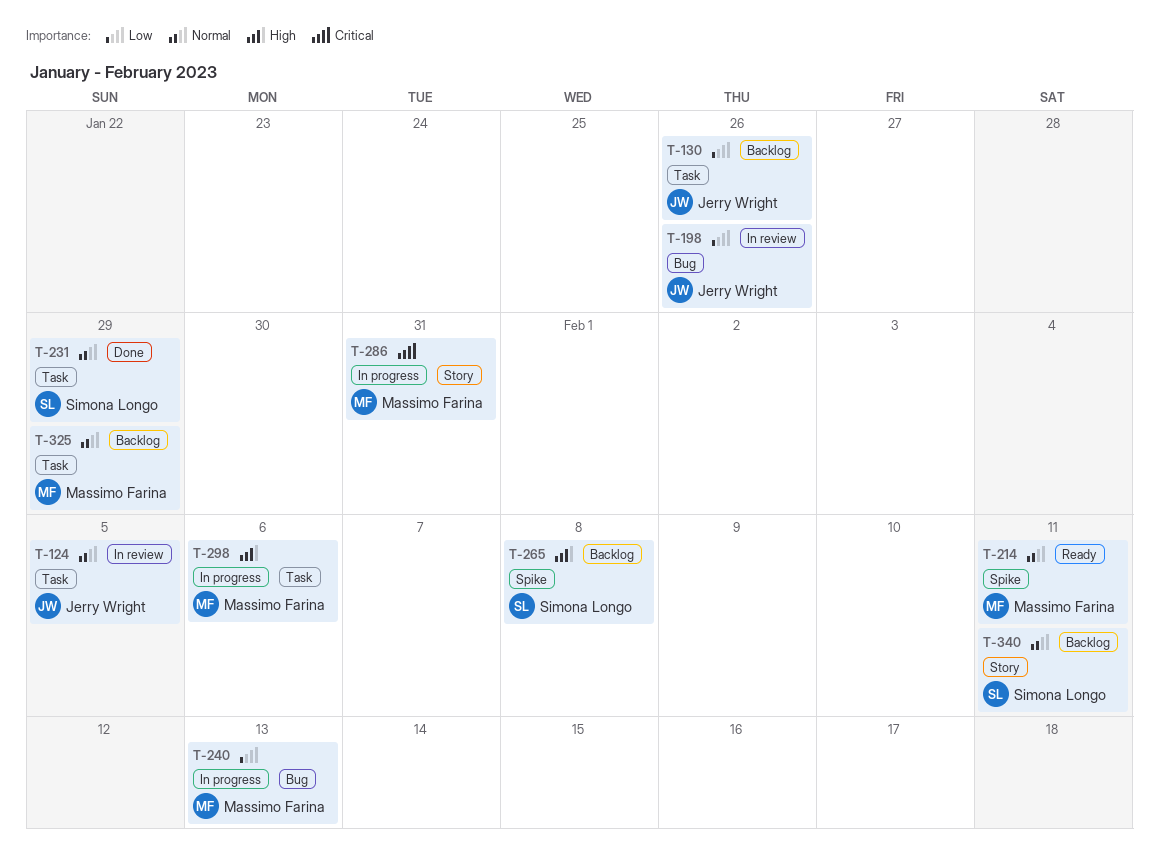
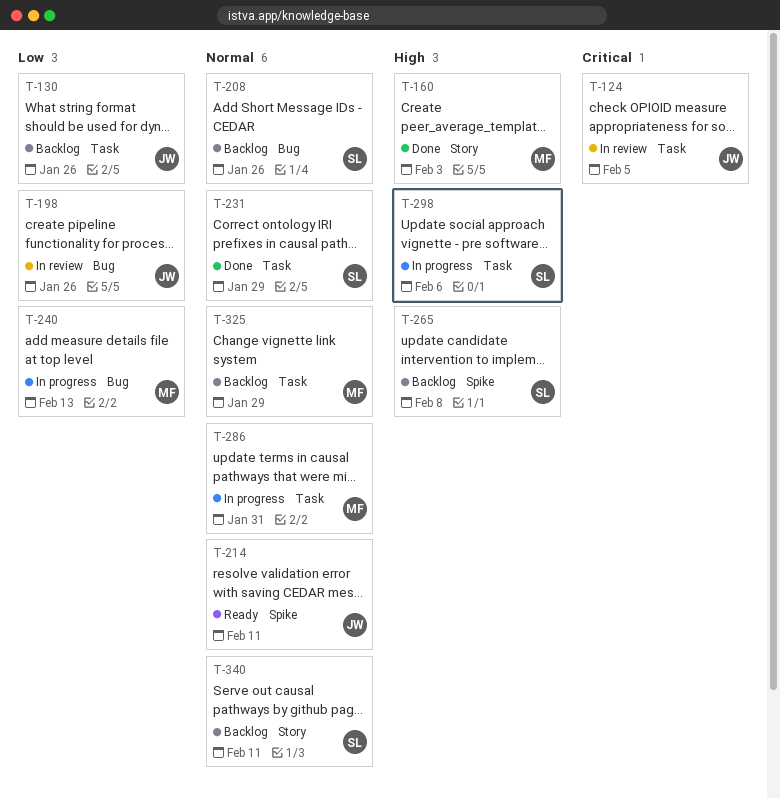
T-124, priority: Normal -> Critical
T-160: none -> present
T-208: none -> present
T-214, owner: Massimo Farina -> Jerry Wright
T-286, priority: Critical -> Normal
T-286, label: Story -> Task
T-298, owner: Massimo Farina -> Simona Longo

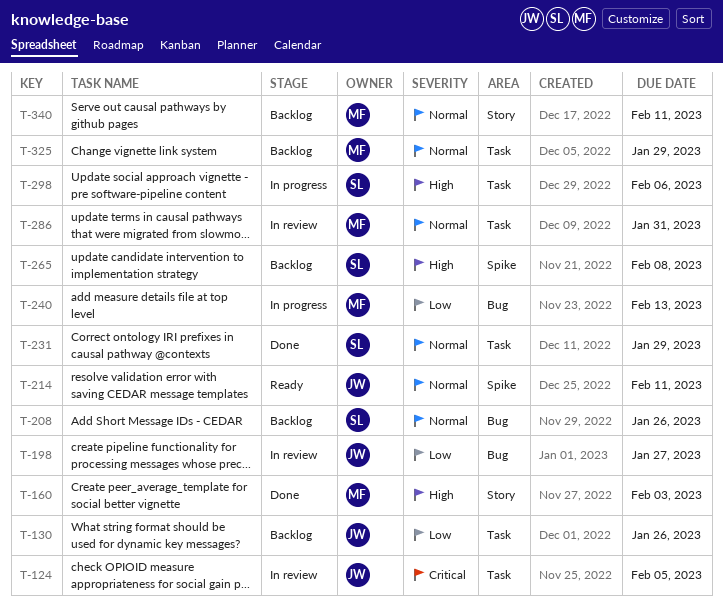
T-198, due: Jan 26 -> Jan 27
T-286, status: In progress -> In review
T-340, owner: SL -> MF

